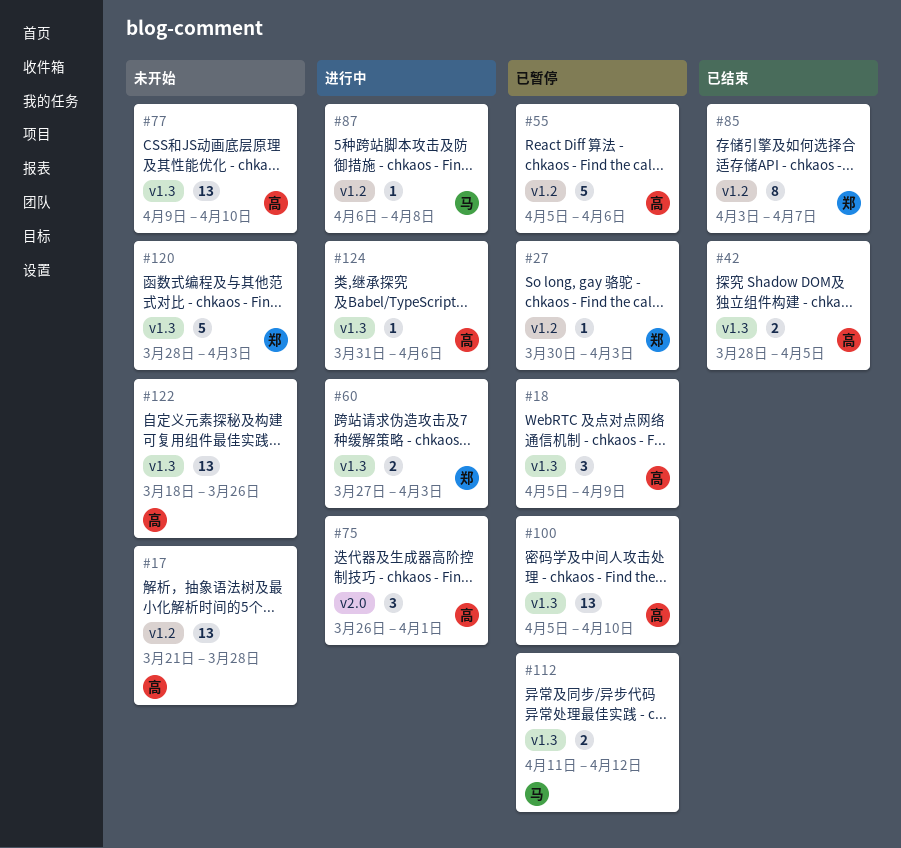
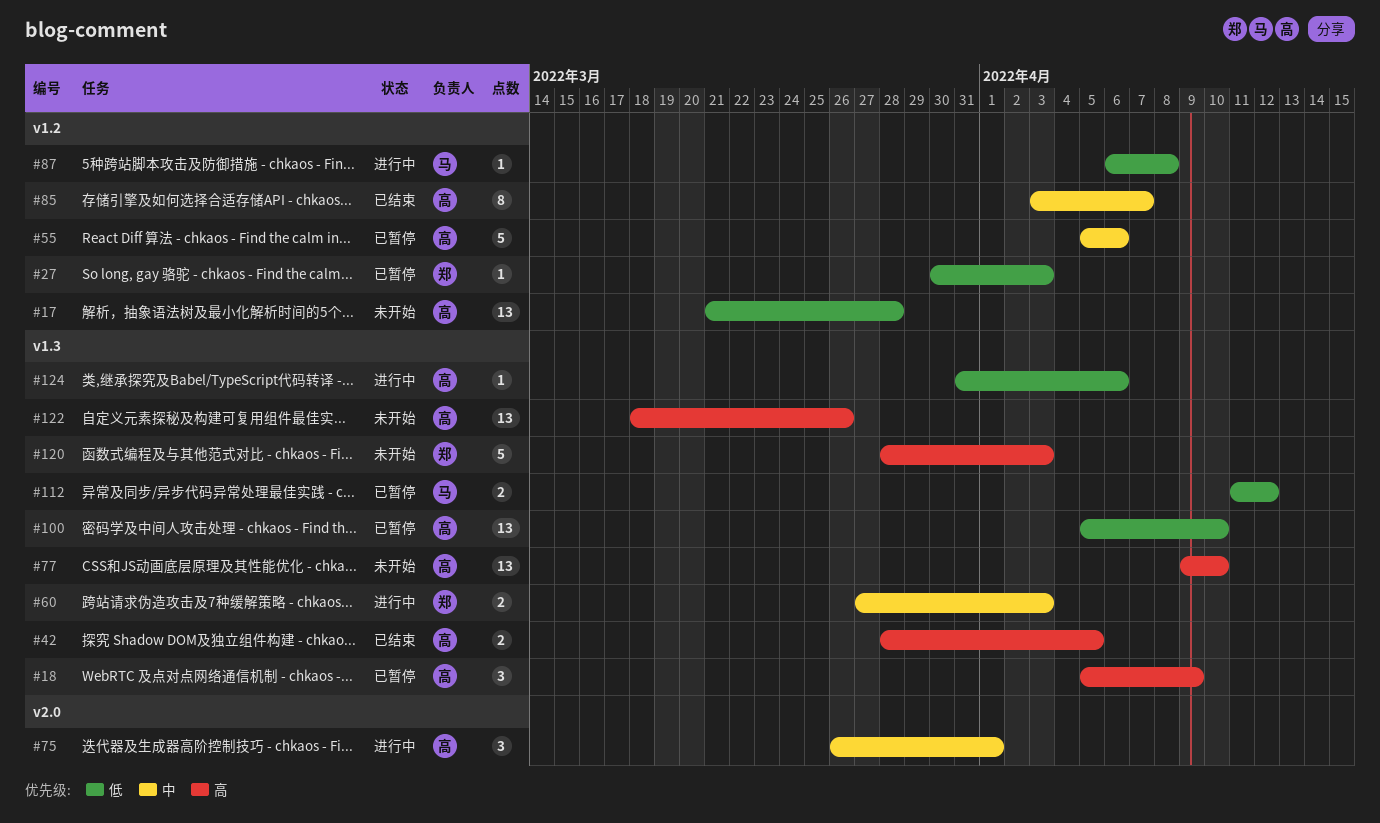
#85, owner: 郑 -> 高

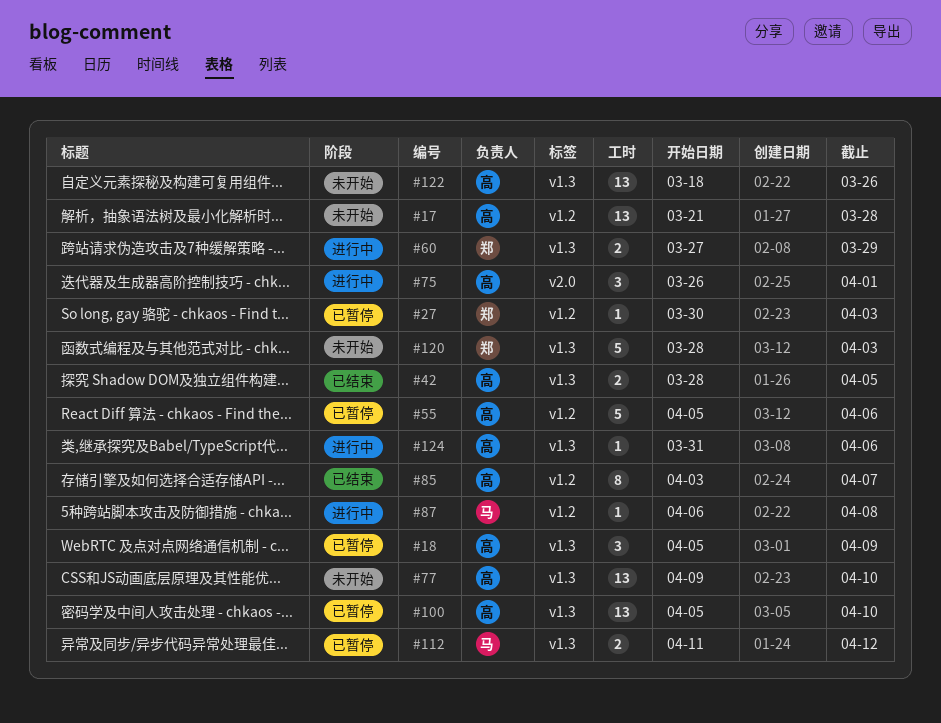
#60, due: Apr 3 -> Mar 29

